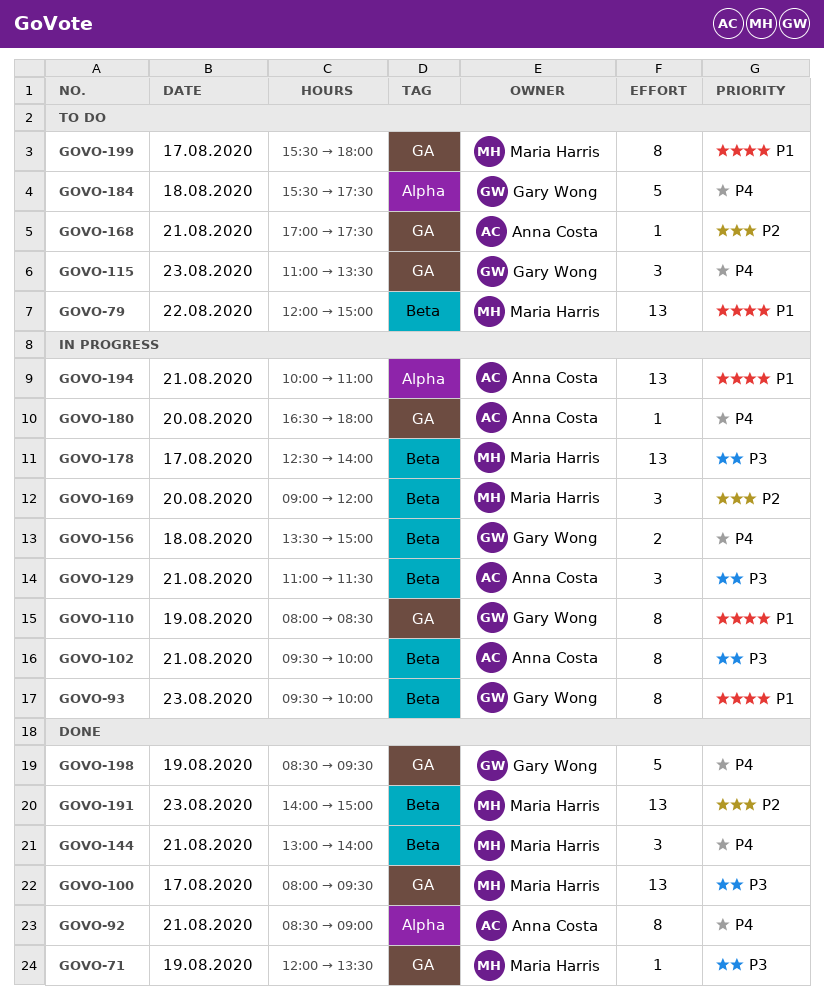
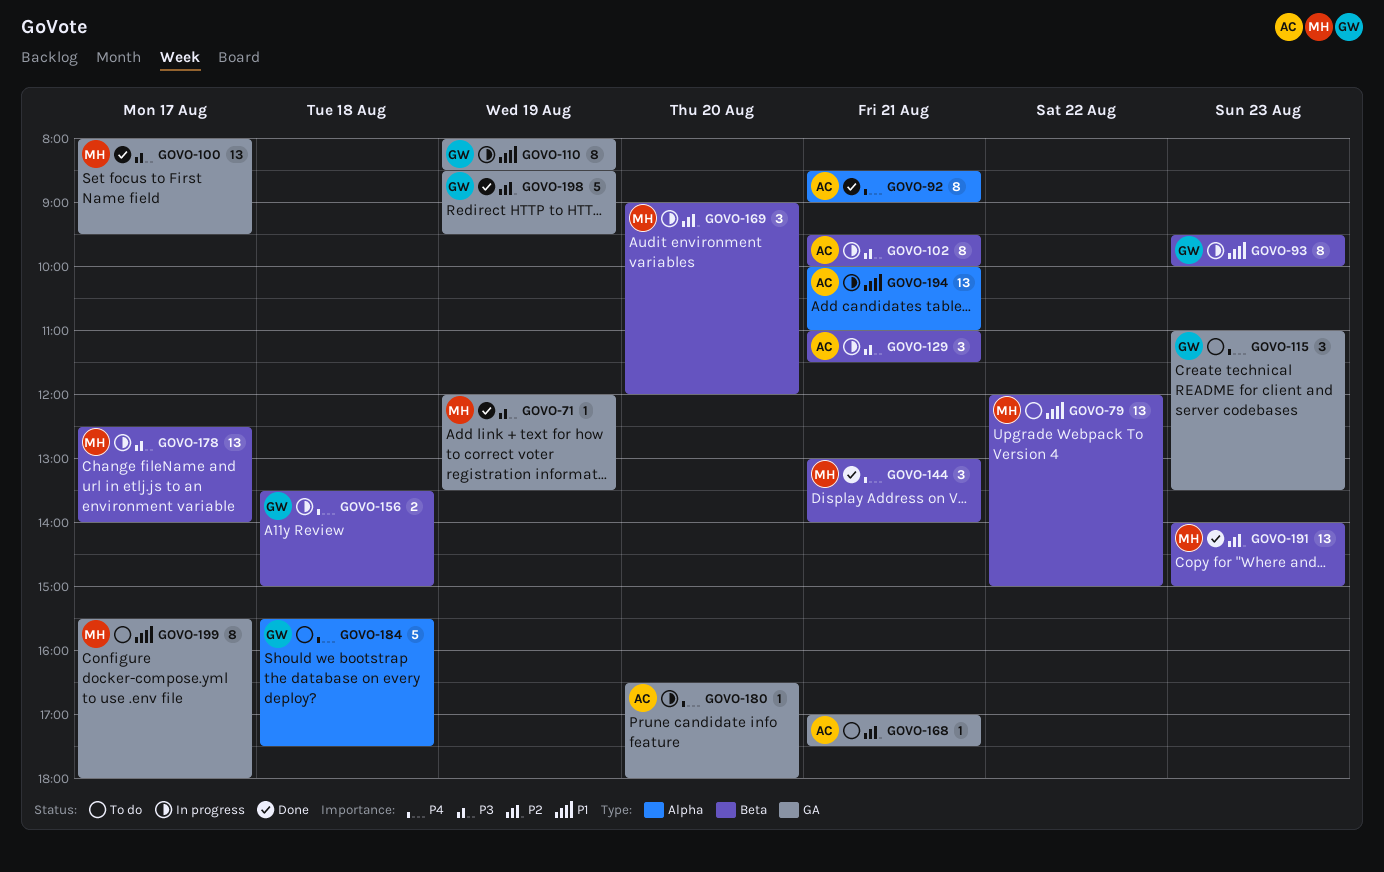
GOVO-198, priority: P4 -> P2

